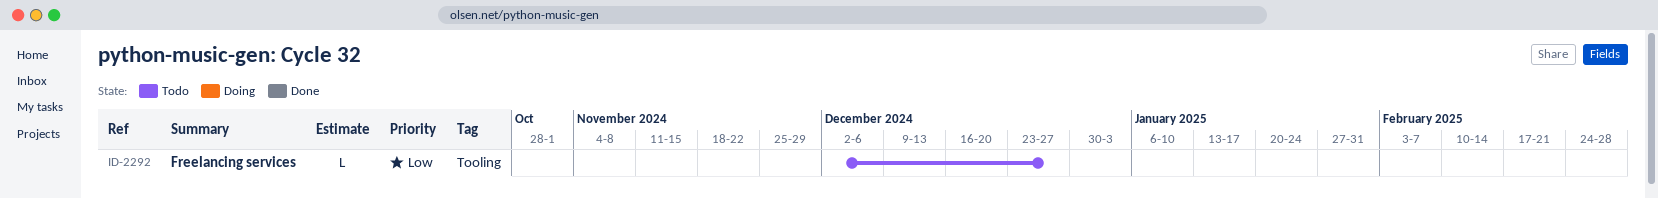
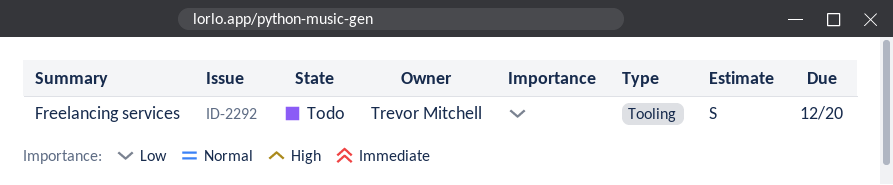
ID-2292, estimate: L -> S
ID-2292, due: Dec 27 -> Dec 20

